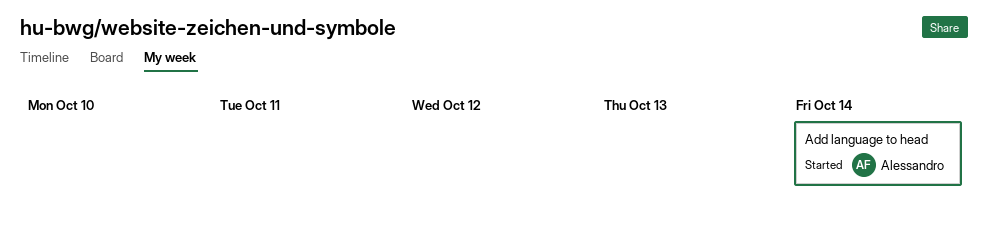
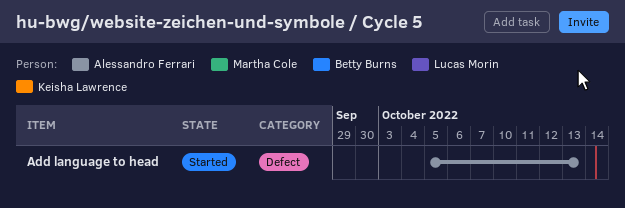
Add language to head, due: Oct 14 -> Oct 13

